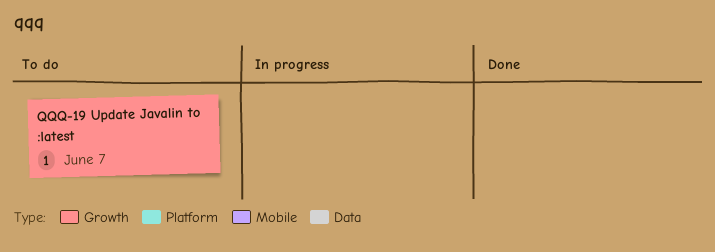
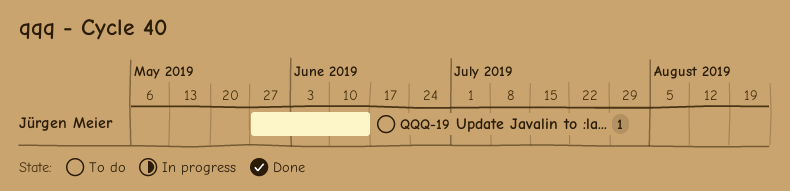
QQQ-19, due: Jun 7 -> Jun 14

